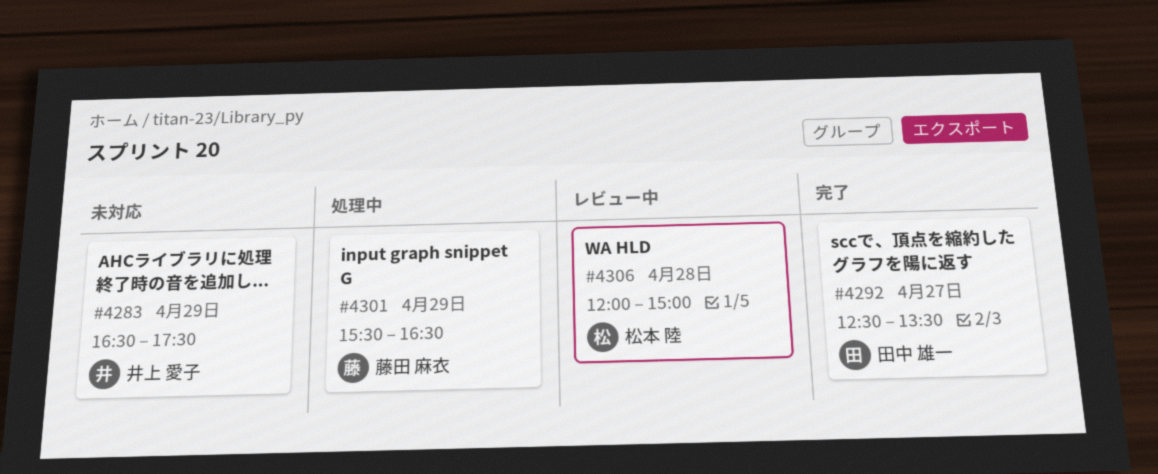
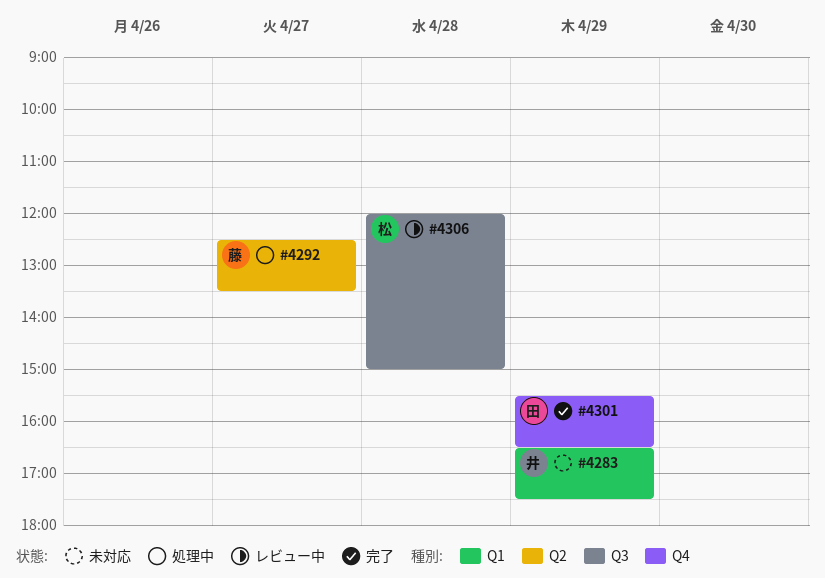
#4292, status: 完了 -> 処理中
#4292, owner: 田中 雄一 -> 藤田 麻衣
#4301, status: 処理中 -> 完了
#4301, owner: 藤田 麻衣 -> 田中 雄一

